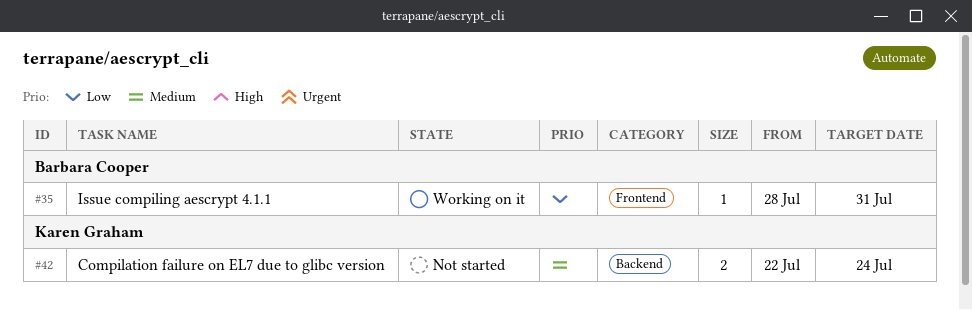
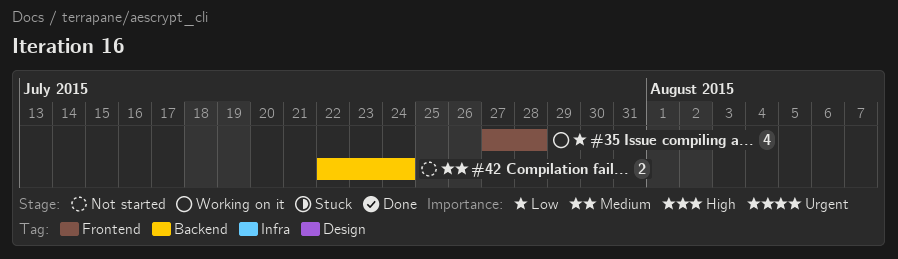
#35, estimate: 1 -> 4
#35, start: Jul 28 -> Jul 27
#35, due: Jul 31 -> Jul 28

